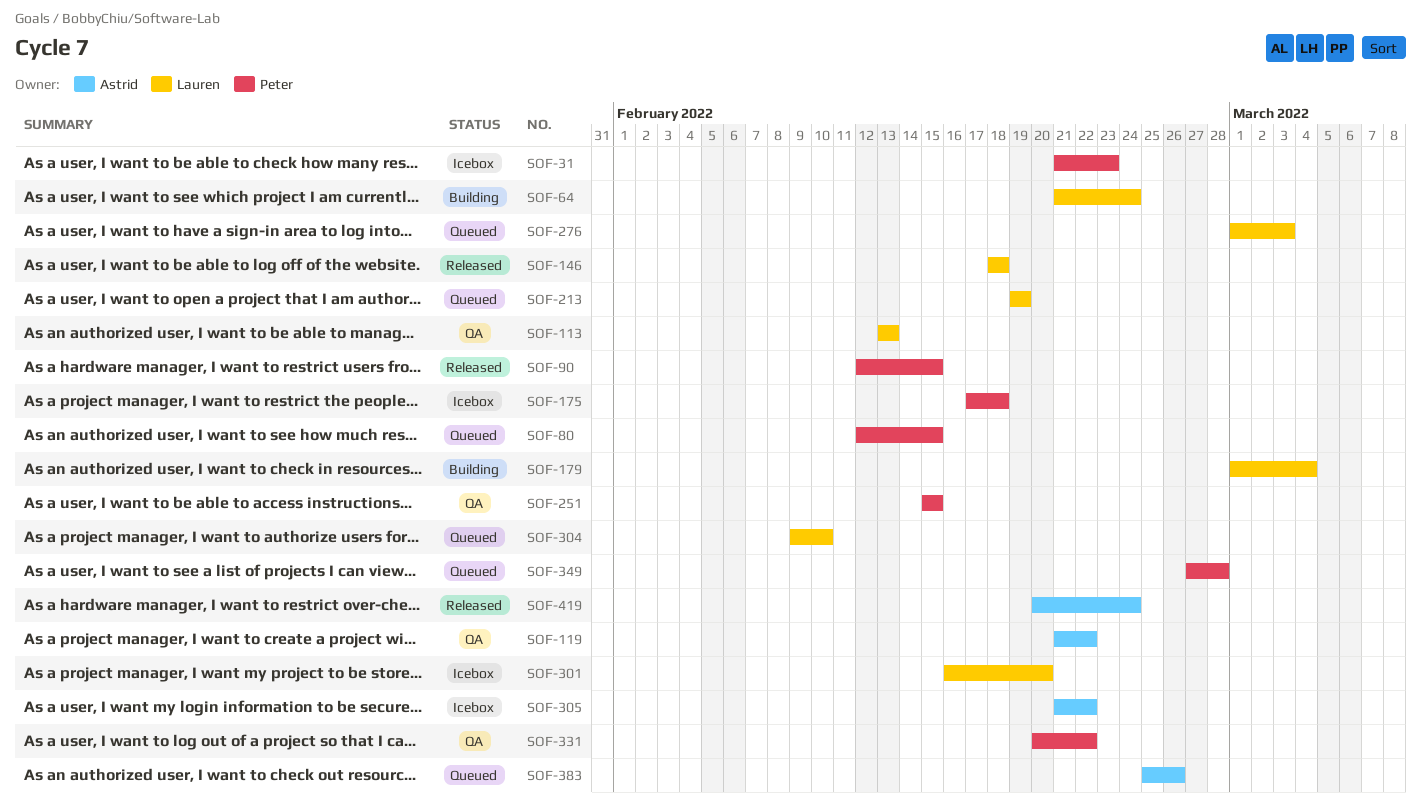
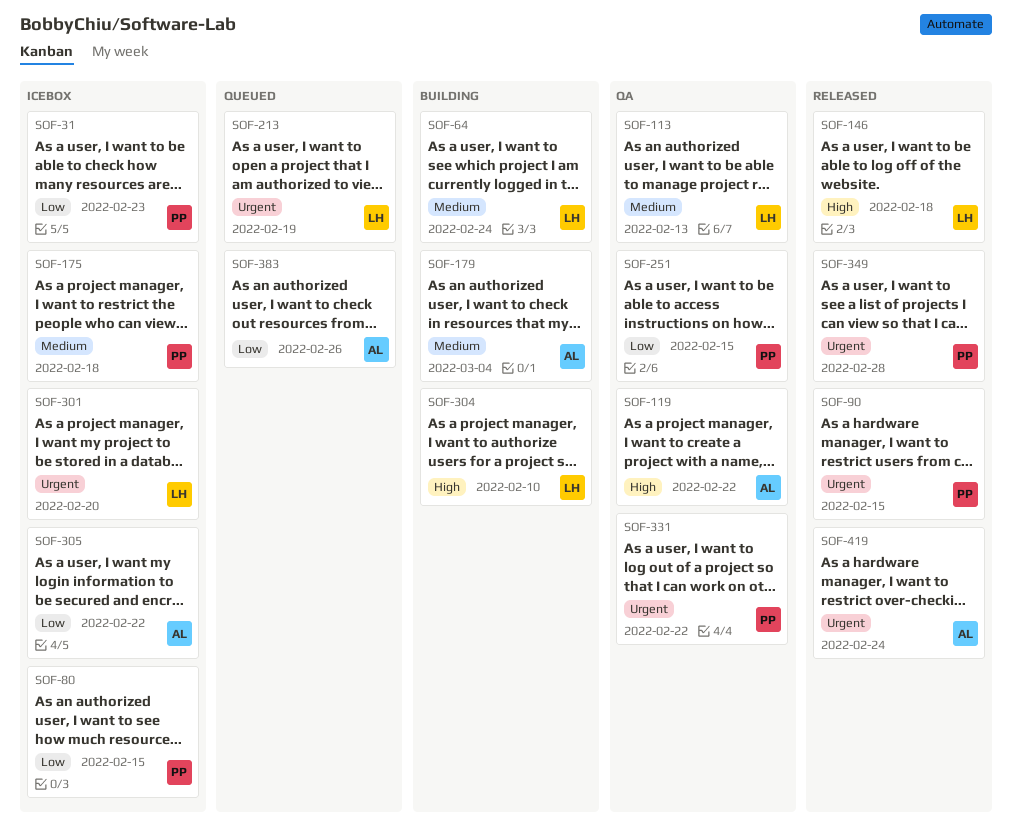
SOF-80, status: Queued -> Icebox
SOF-179, owner: Lauren -> Astrid
SOF-276: present -> none
SOF-304, status: Queued -> Building
SOF-349, status: Queued -> Released

